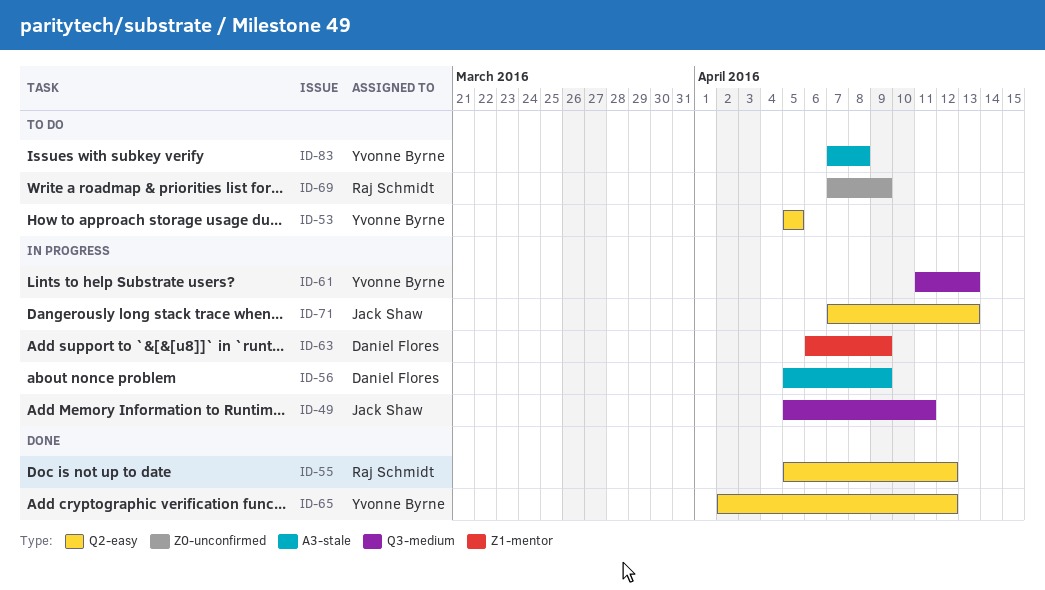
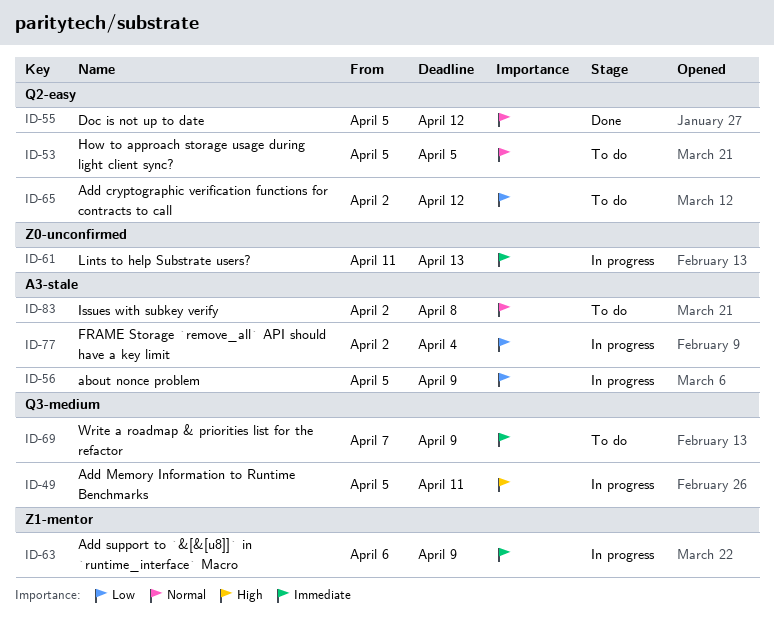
ID-61, label: Q3-medium -> Z0-unconfirmed
ID-65, status: Done -> To do
ID-69, label: Z0-unconfirmed -> Q3-medium
ID-71: present -> none
ID-77: none -> present
ID-83, start: Apr 7 -> Apr 2

